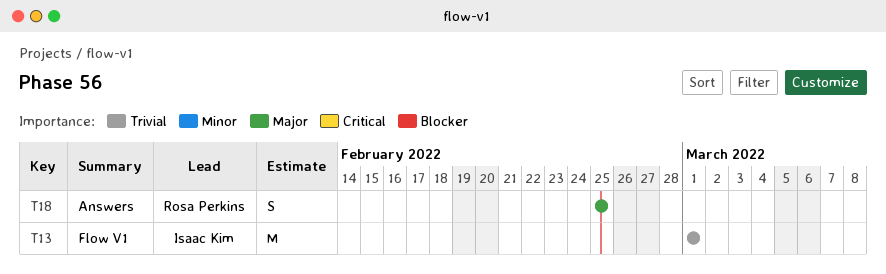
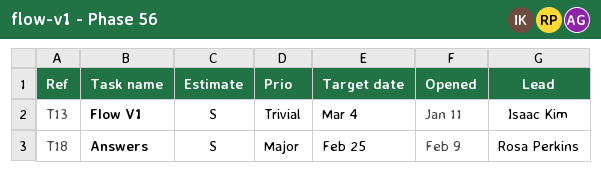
T13, estimate: M -> S
T13, due: Mar 1 -> Mar 4

